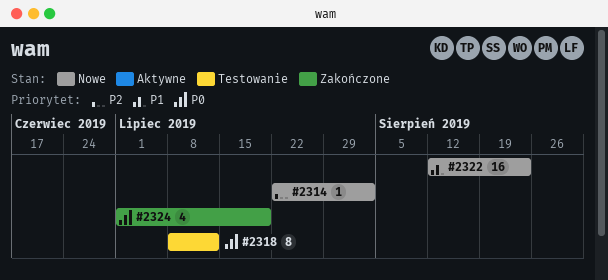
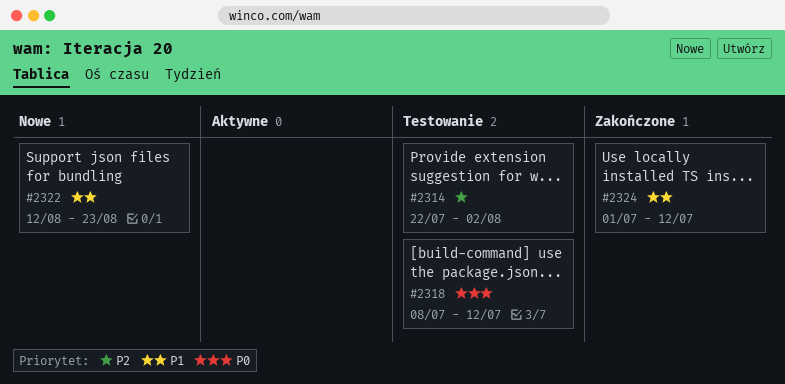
#2314, status: Nowe -> Testowanie
#2324, priority: P0 -> P1
#2324, due: Jul 19 -> Jul 12

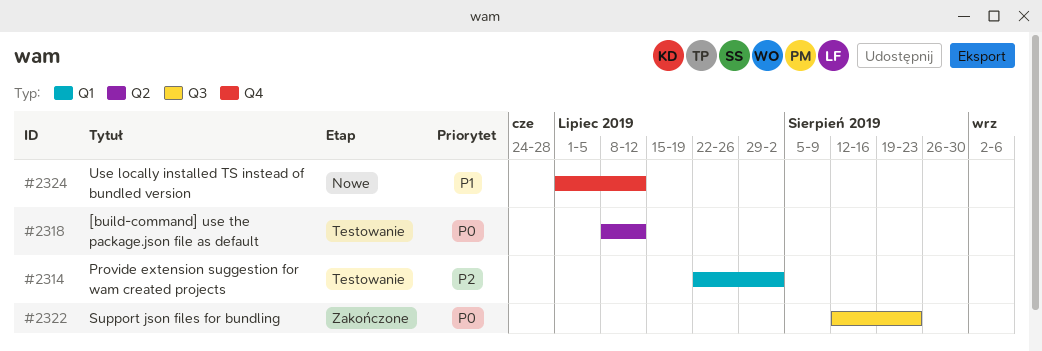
#2322, status: Nowe -> Zakończone
#2322, priority: P1 -> P0
#2324, status: Zakończone -> Nowe

